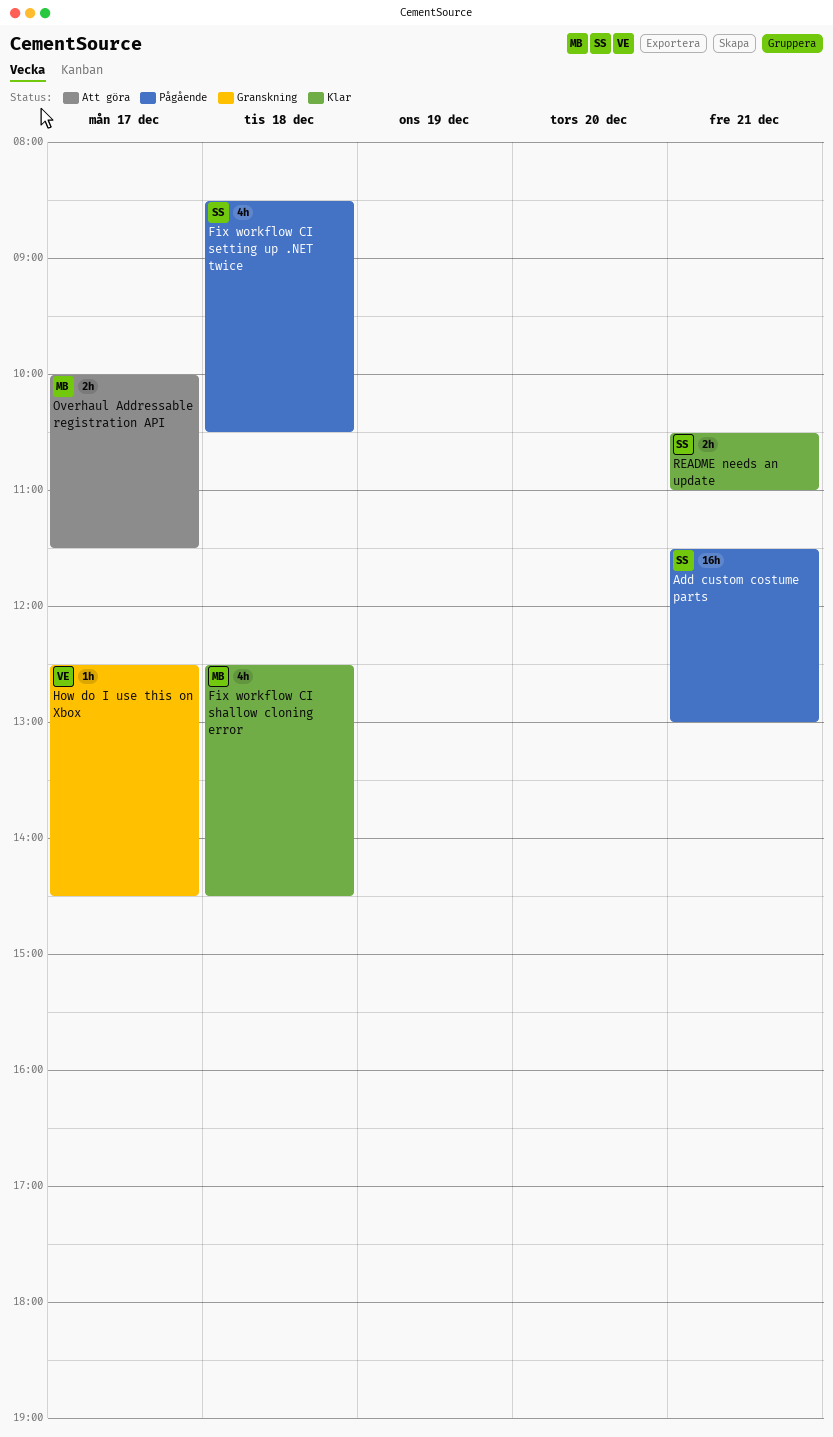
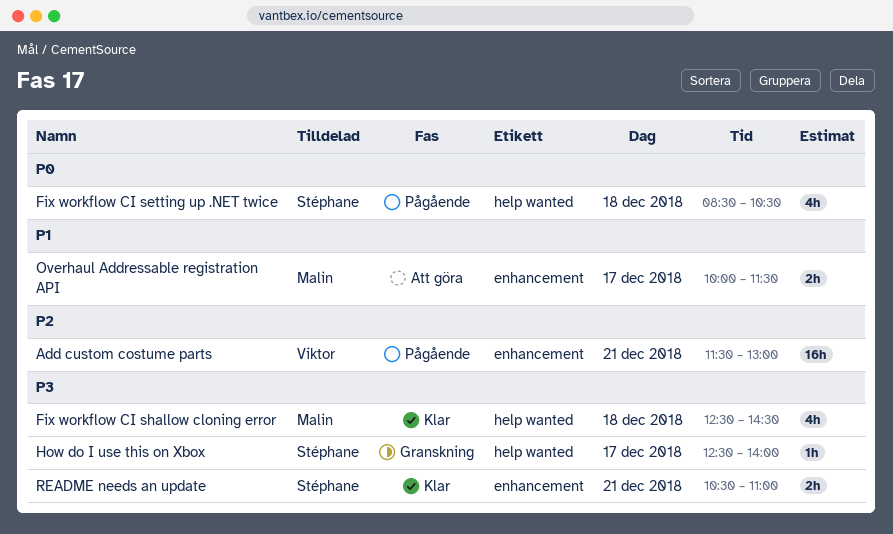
Add custom costume parts, owner: Stéphane -> Viktor
How do I use this on Xbox, owner: Viktor -> Stéphane
How do I use this on Xbox, ends: 14:30 -> 14:00

